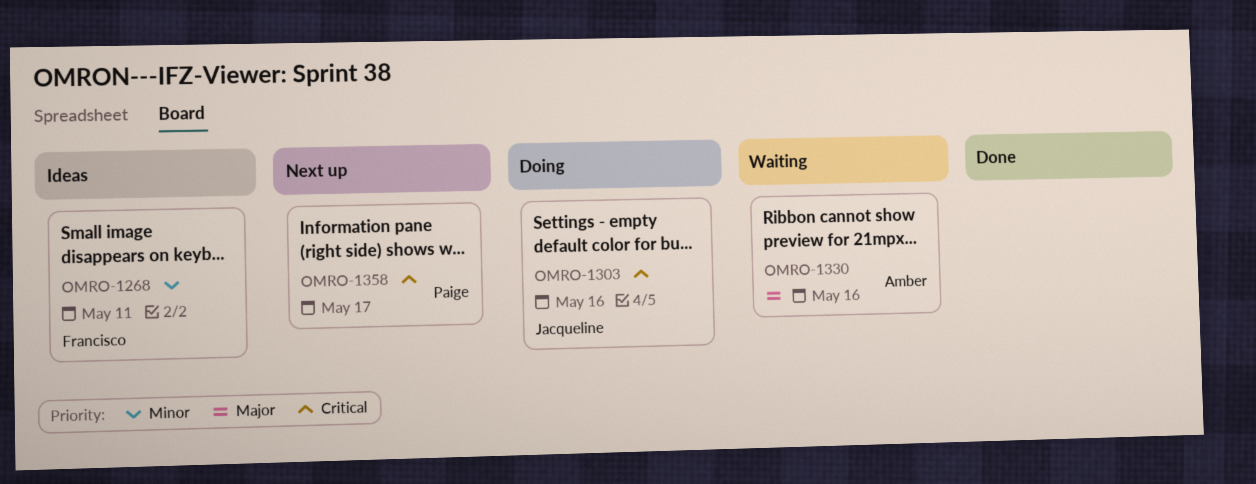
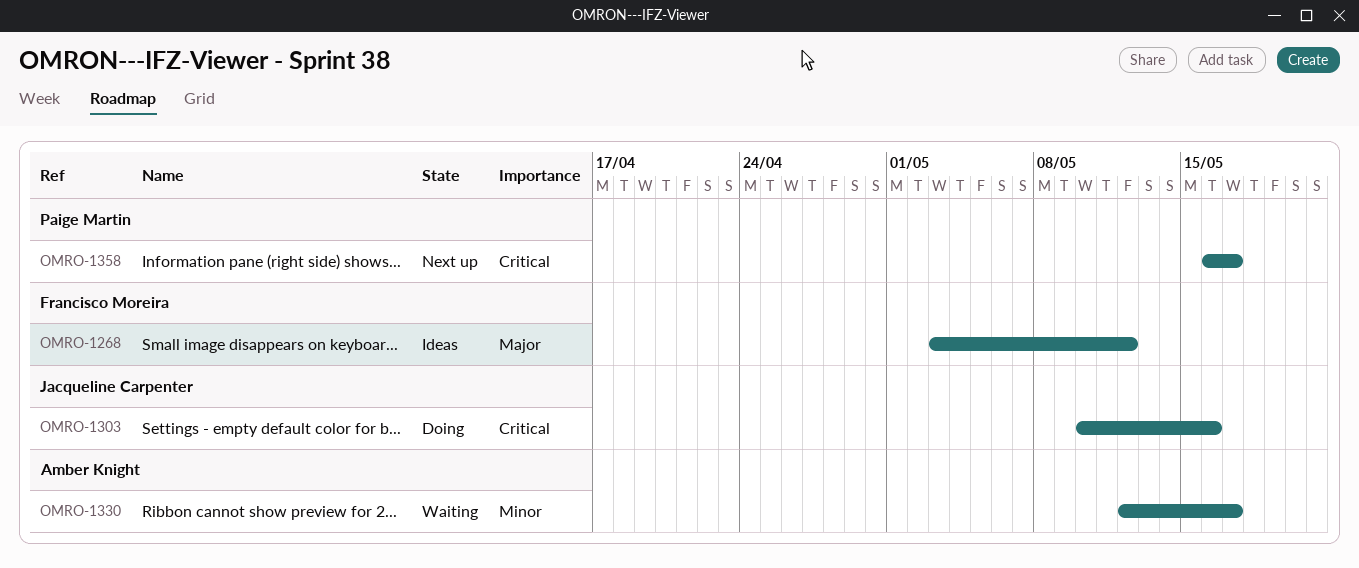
OMRO-1268, priority: Minor -> Major
OMRO-1268, due: May 11 -> May 12
OMRO-1330, priority: Major -> Minor
OMRO-1330, due: May 16 -> May 17

